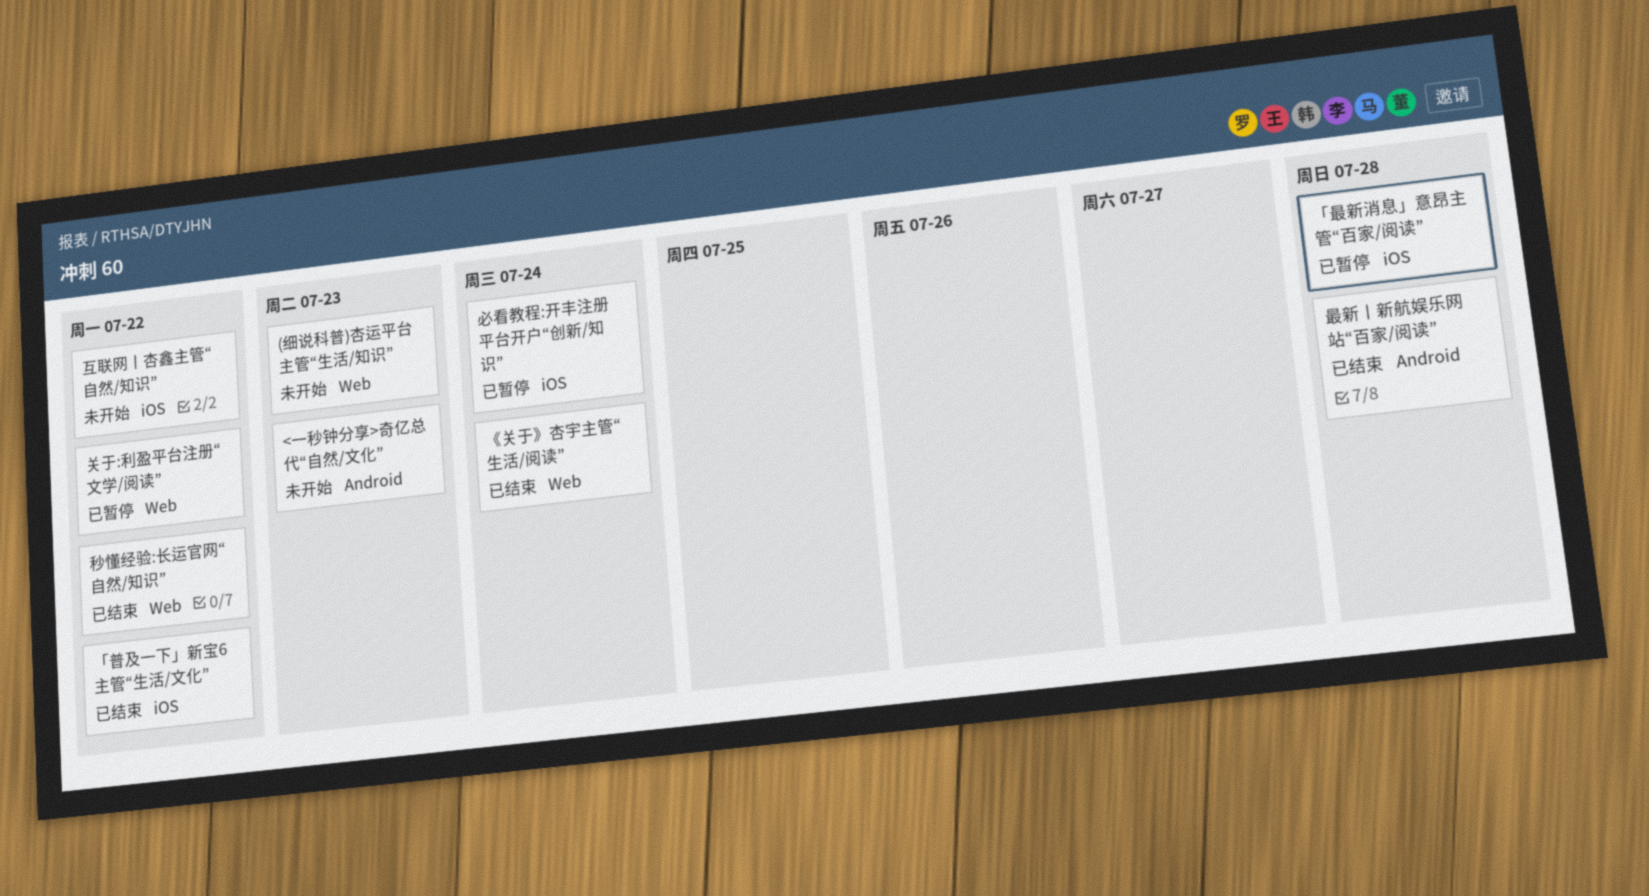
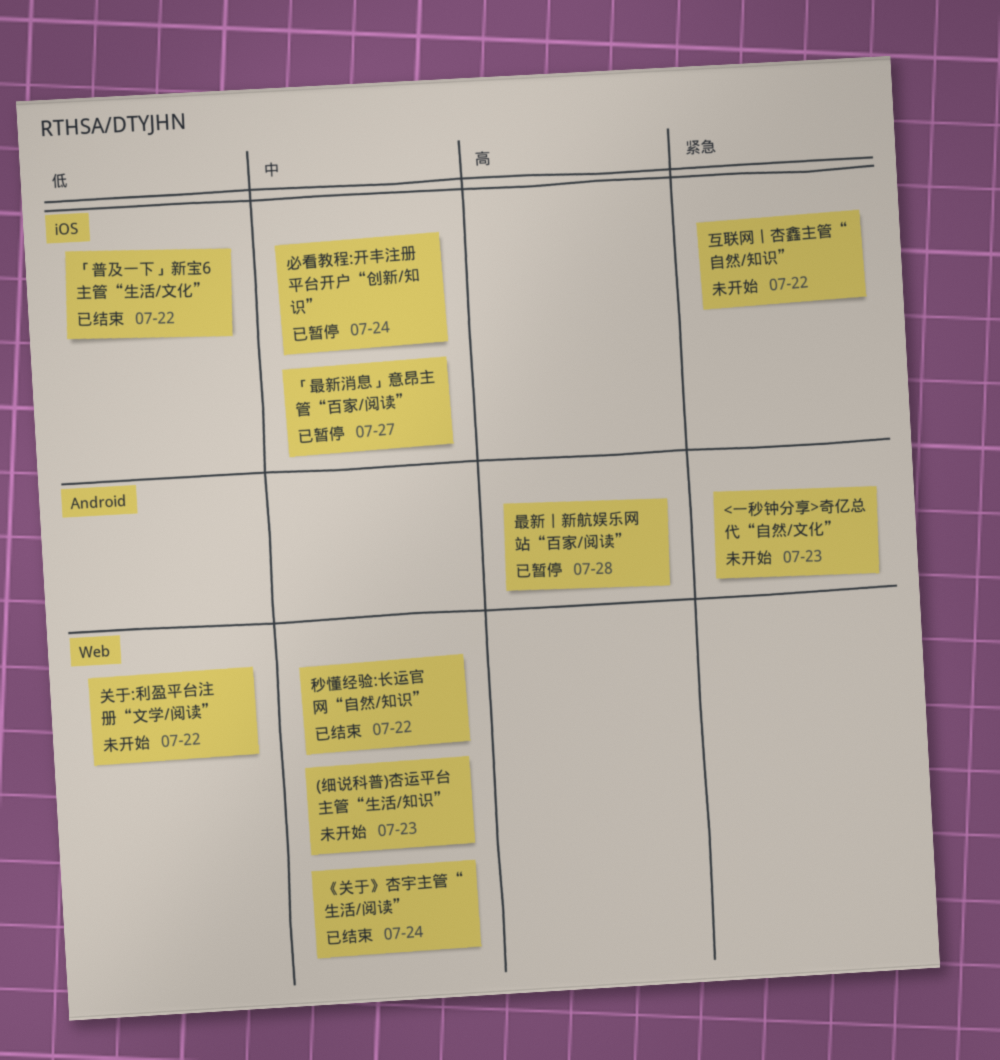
「最新消息」意昂主管“百家/阅读”, due: Jul 28 -> Jul 27
关于:利盈平台注册“文学/阅读”, status: 已暂停 -> 未开始
最新丨新航娱乐网站“百家/阅读”, status: 已结束 -> 已暂停

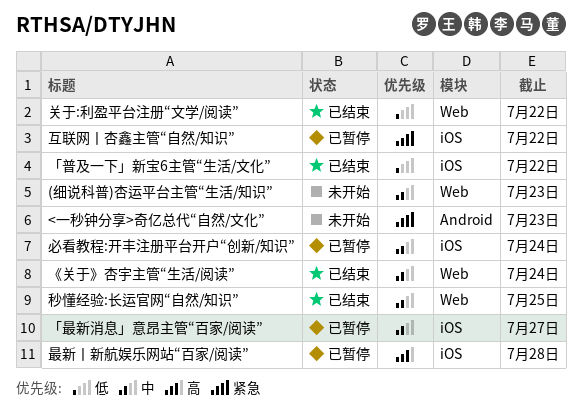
互联网丨杏鑫主管“自然/知识”, status: 未开始 -> 已暂停
关于:利盈平台注册“文学/阅读”, status: 未开始 -> 已结束
最新丨新航娱乐网站“百家/阅读”, label: Android -> iOS
秒懂经验:长运官网“自然/知识”, due: Jul 22 -> Jul 25

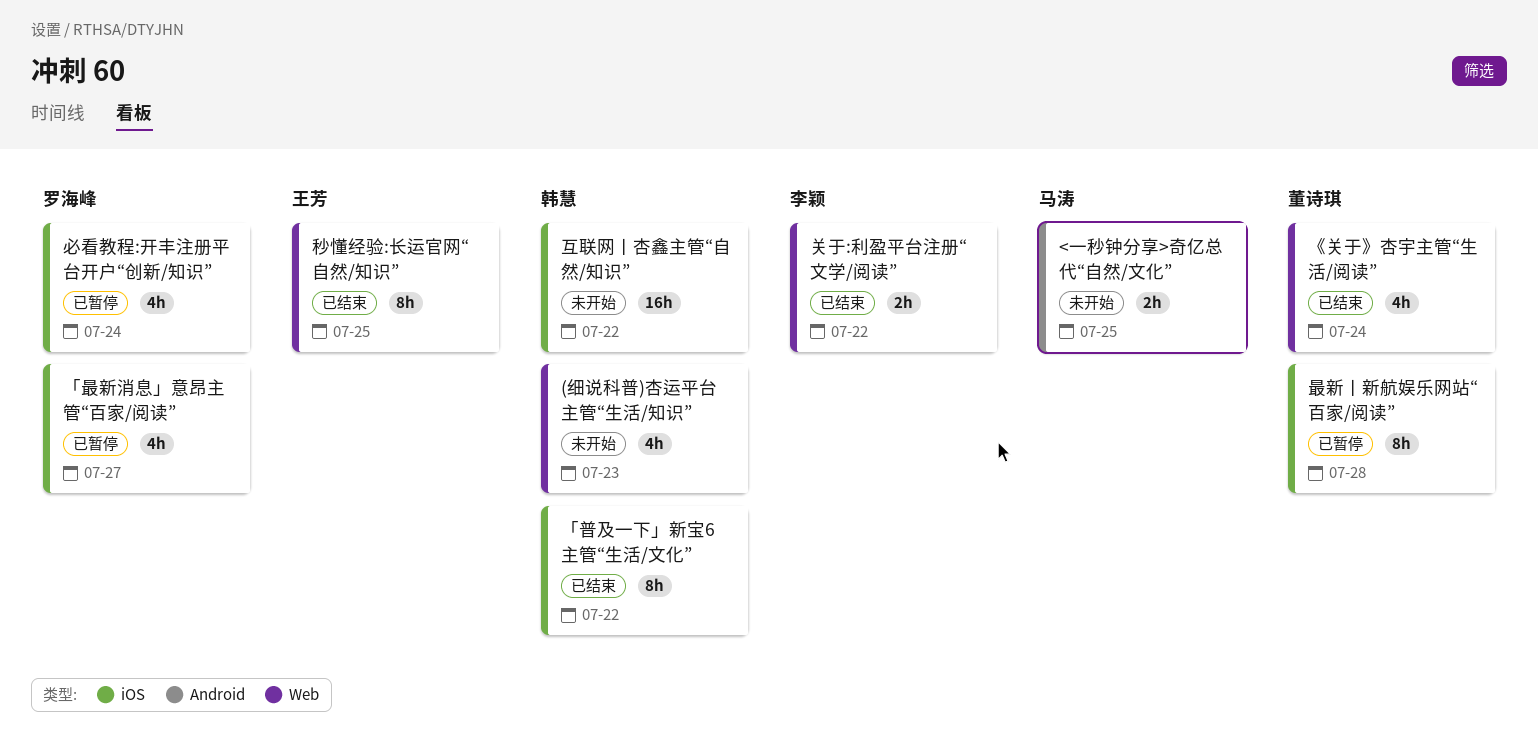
<一秒钟分享>奇亿总代“自然/文化”, due: Jul 23 -> Jul 25
互联网丨杏鑫主管“自然/知识”, status: 已暂停 -> 未开始

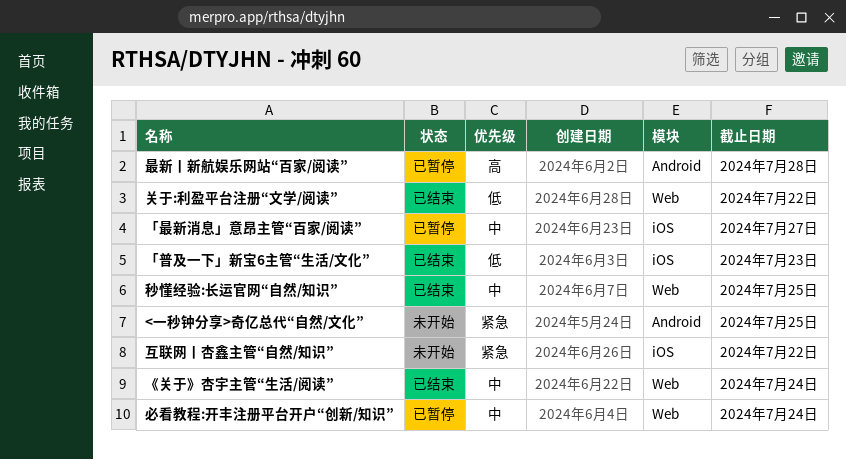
(细说科普)杏运平台主管“生活/知识”: present -> none
「普及一下」新宝6主管“生活/文化”, due: Jul 22 -> Jul 23
必看教程:开丰注册平台开户“创新/知识”, label: iOS -> Web
最新丨新航娱乐网站“百家/阅读”, label: iOS -> Android

